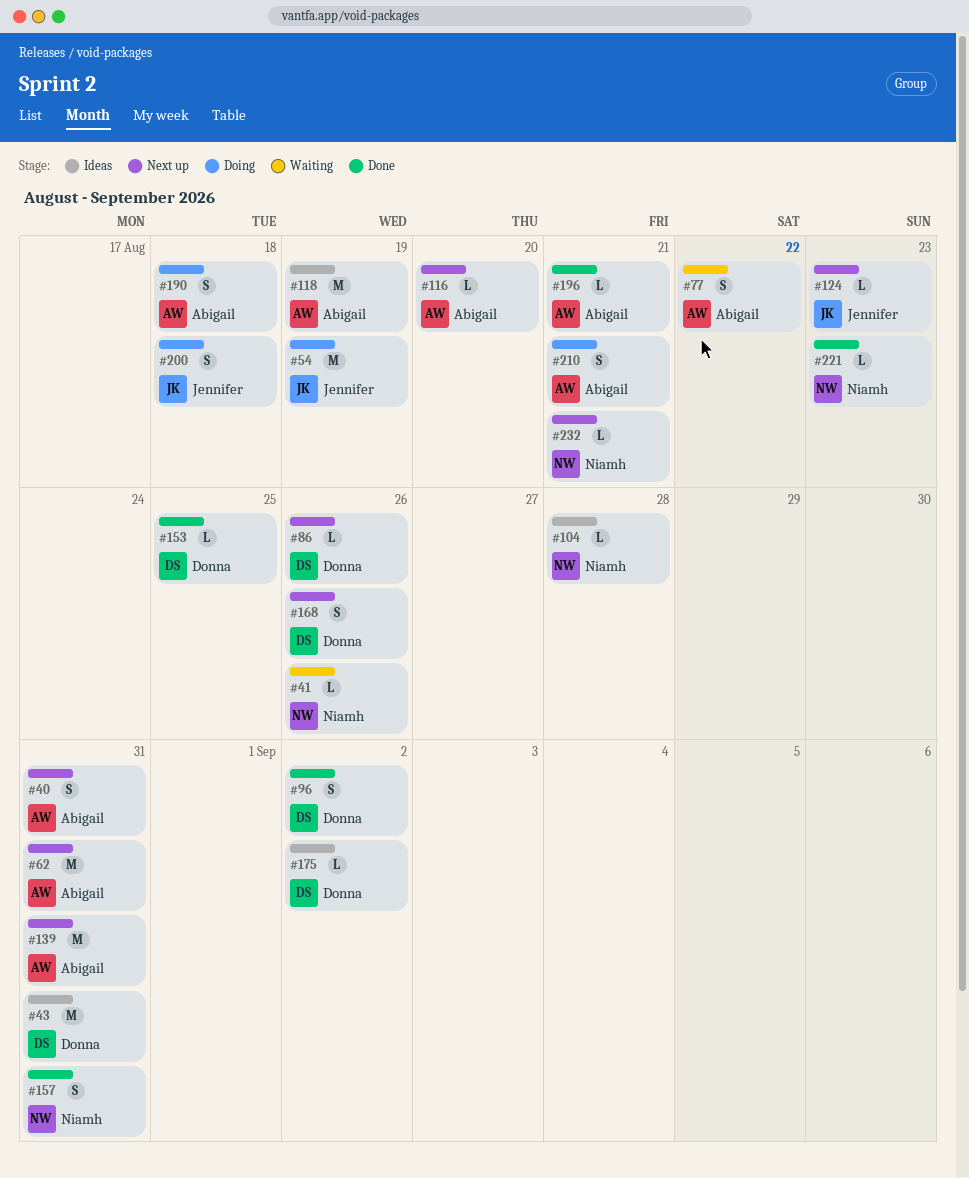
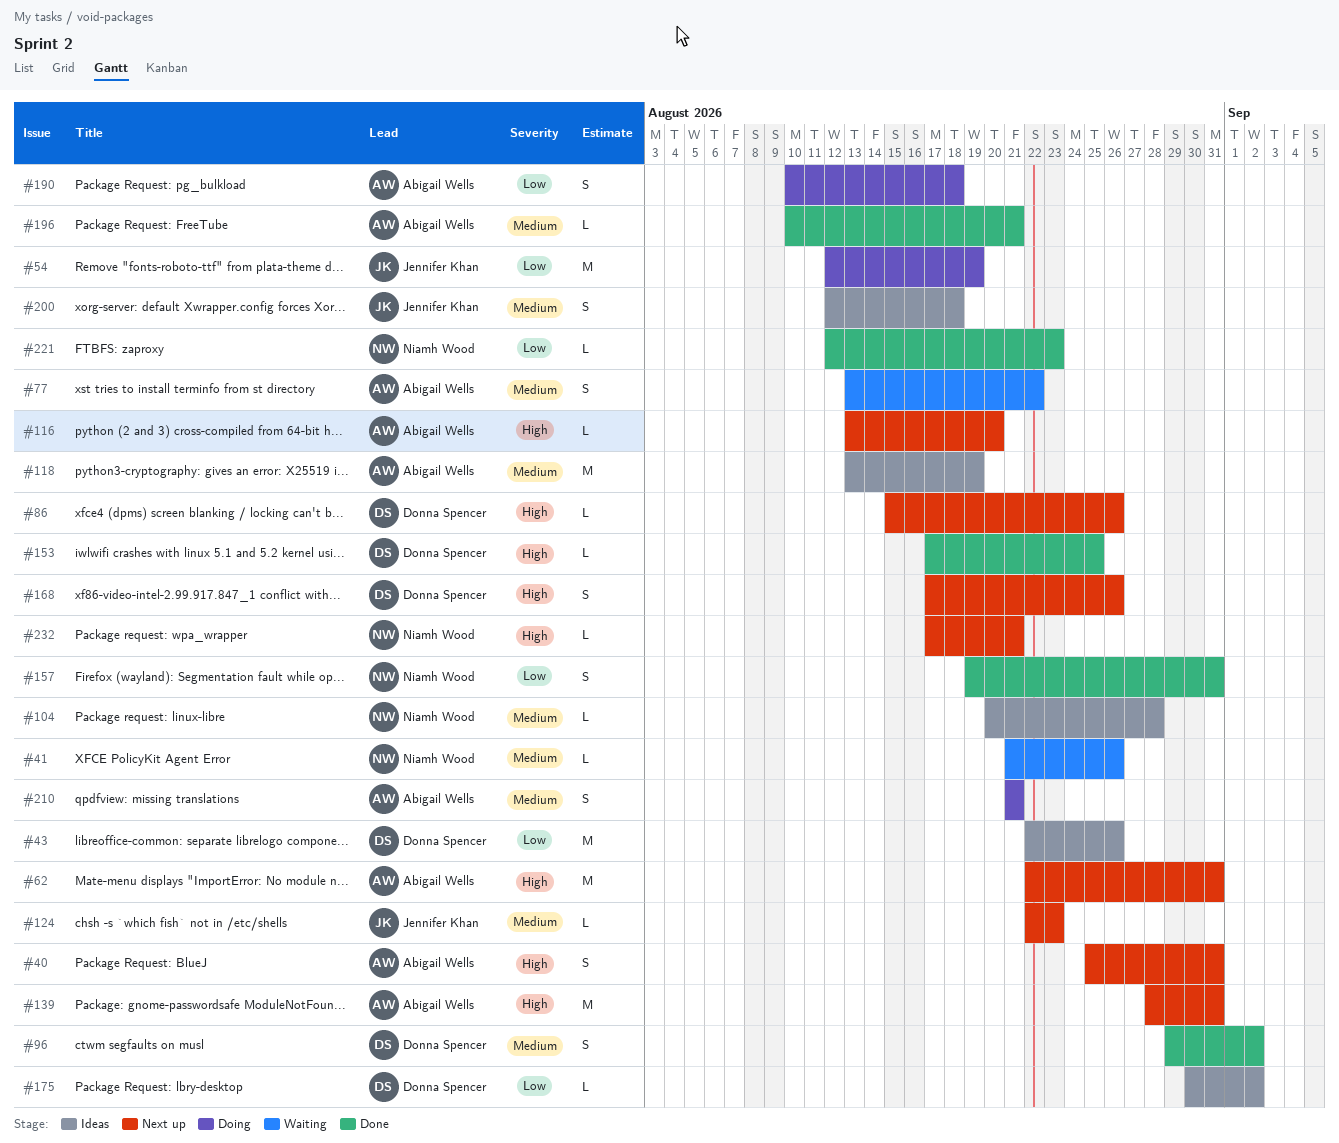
#43, due: Aug 31 -> Aug 26
#200, status: Doing -> Ideas

